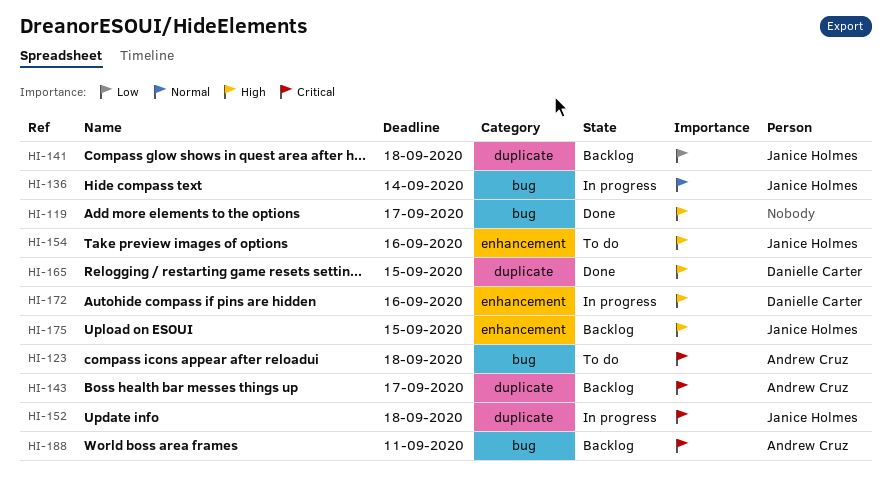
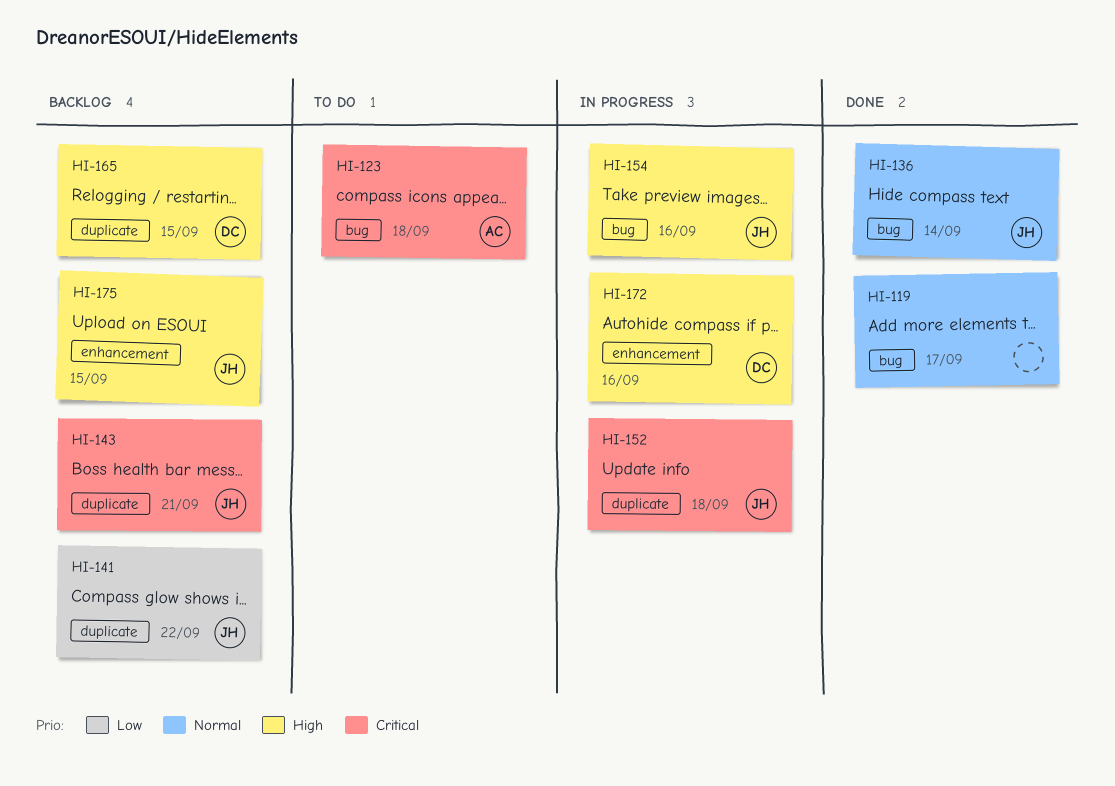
HI-119, priority: High -> Normal
HI-136, status: In progress -> Done
HI-141, due: Sep 18 -> Sep 22
HI-143, owner: Andrew Cruz -> Janice Holmes
HI-143, due: Sep 17 -> Sep 21
HI-154, status: To do -> In progress
HI-154, label: enhancement -> bug
HI-165, status: Done -> Backlog
HI-188: present -> none

